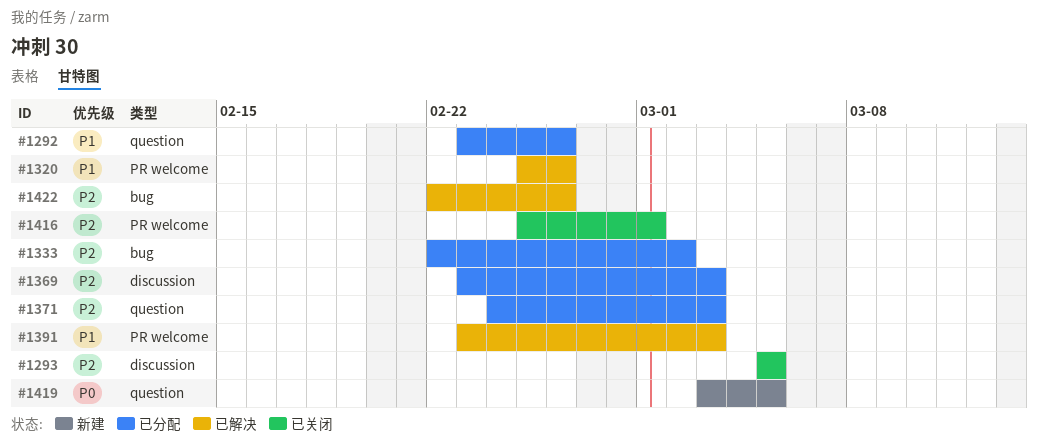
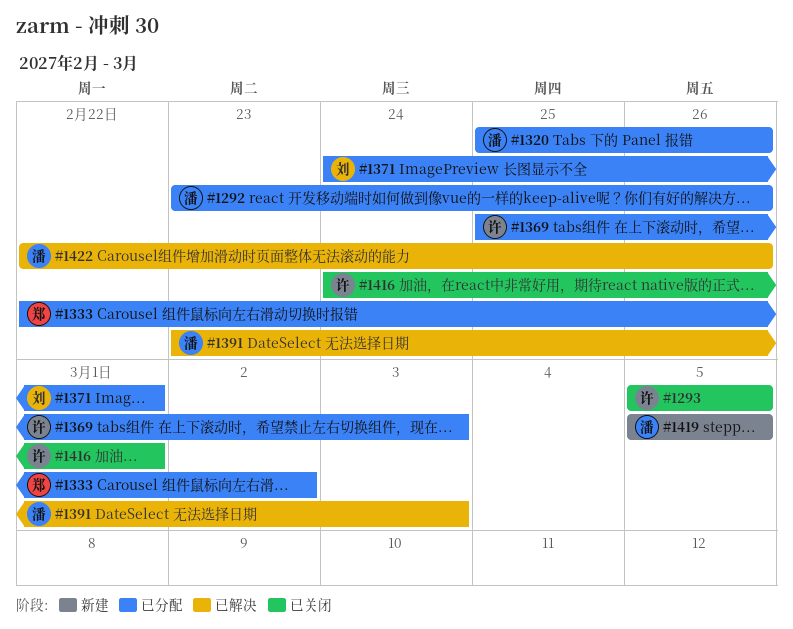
#1320, status: 已解决 -> 已分配
#1369, start: Feb 23 -> Feb 25
#1371, due: Mar 3 -> Mar 1
#1416, start: Feb 25 -> Feb 24
#1419, start: Mar 3 -> Mar 5

